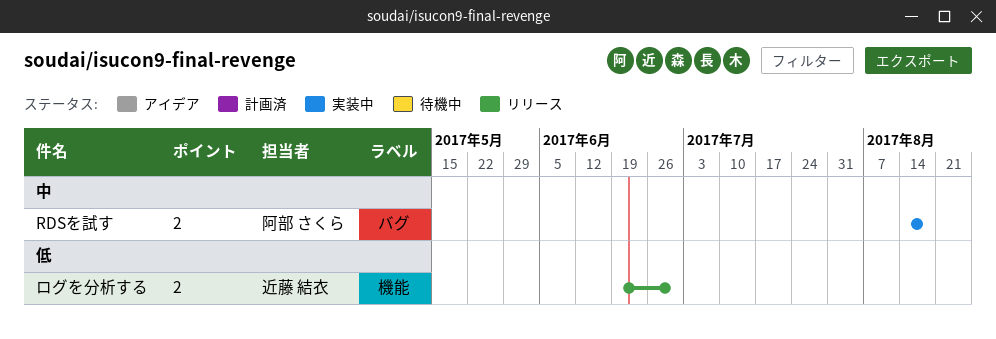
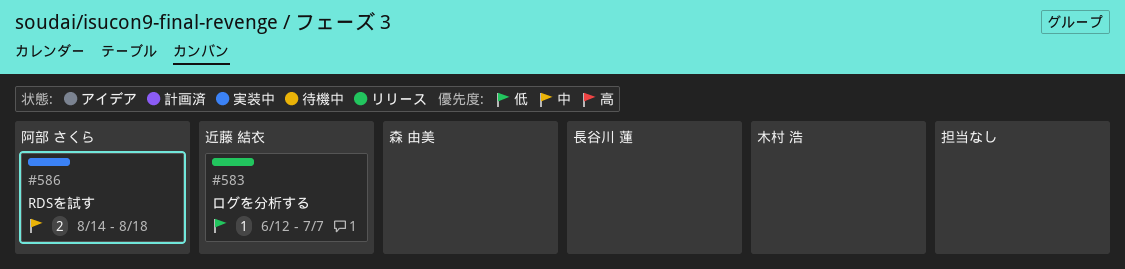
ログを分析する, estimate: 2 -> 1
ログを分析する, start: Jun 19 -> Jun 12
ログを分析する, due: Jun 30 -> Jul 7

